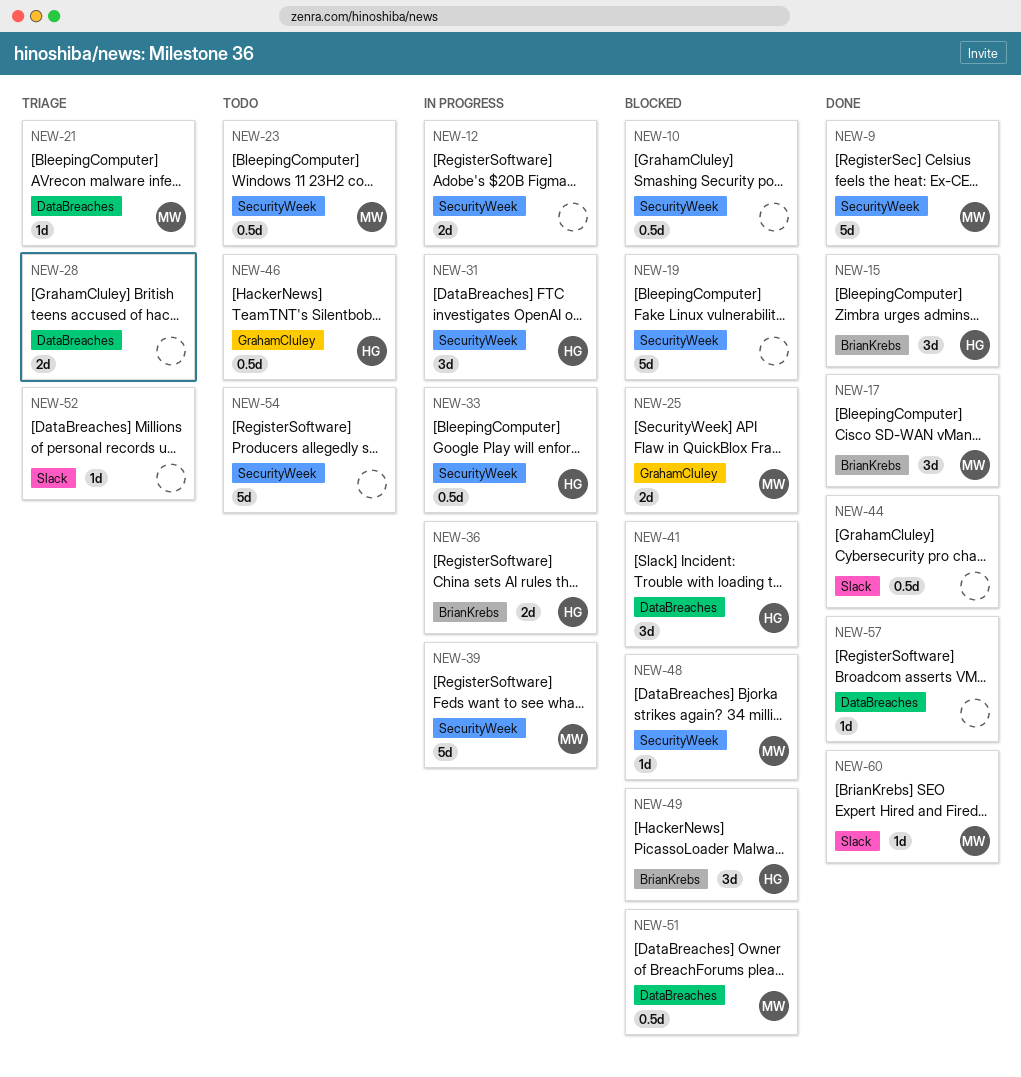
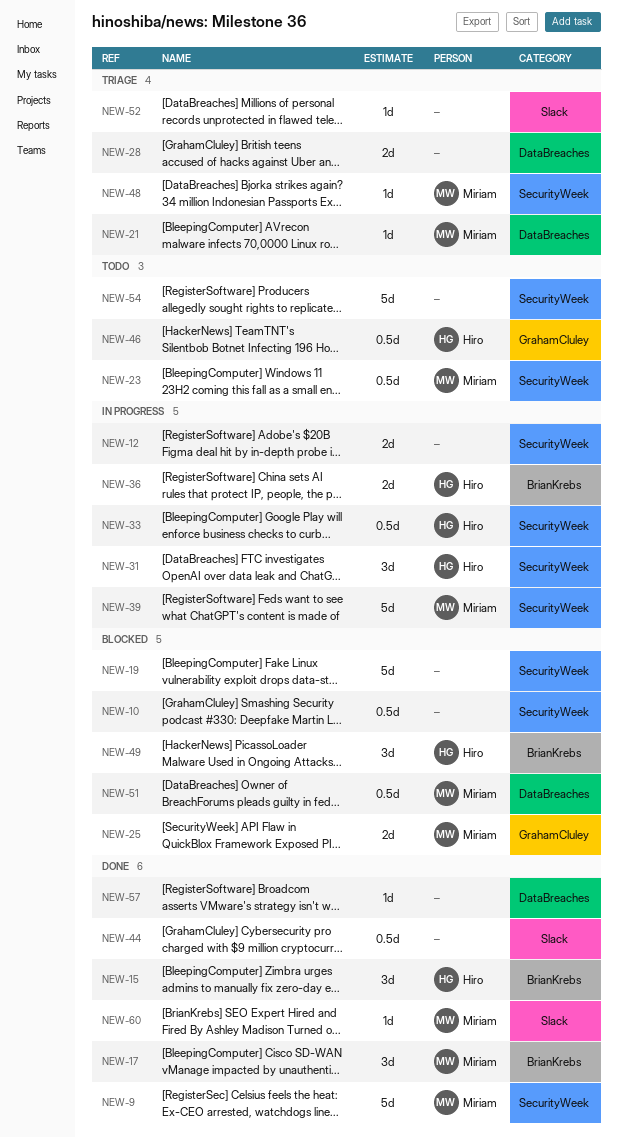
NEW-41: present -> none
NEW-48, status: Blocked -> Triage

